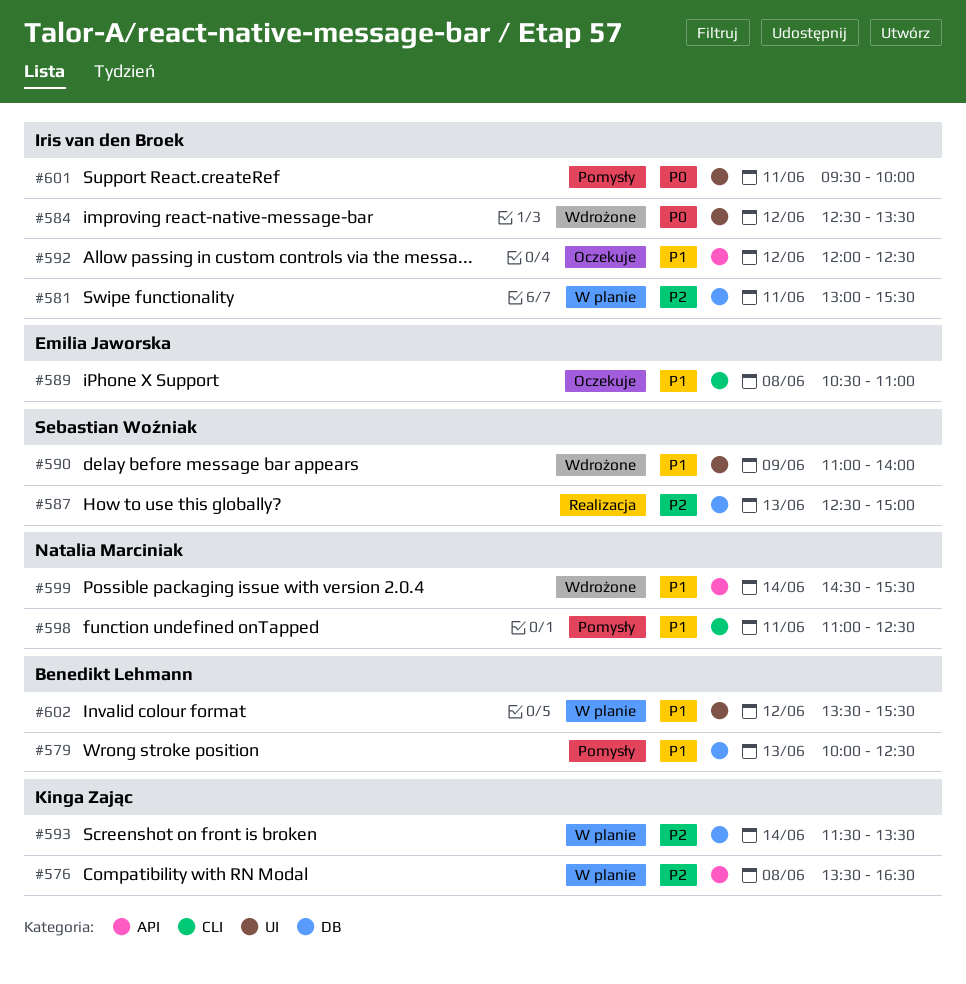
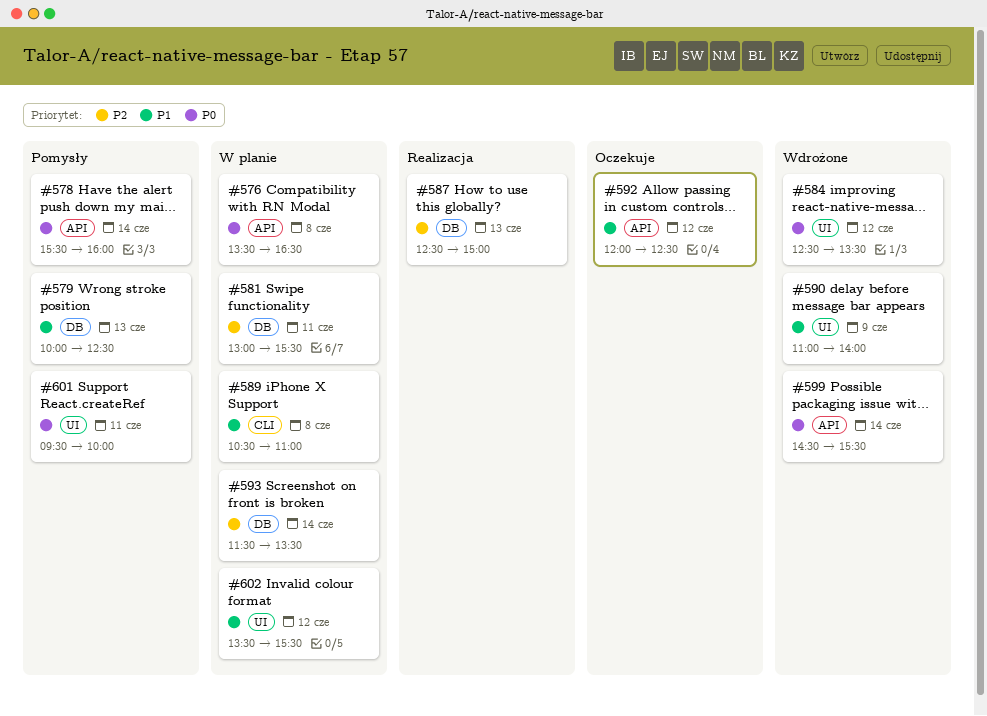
#576, priority: P2 -> P0
#578: none -> present
#589, status: Oczekuje -> W planie
#598: present -> none
#599, priority: P1 -> P0

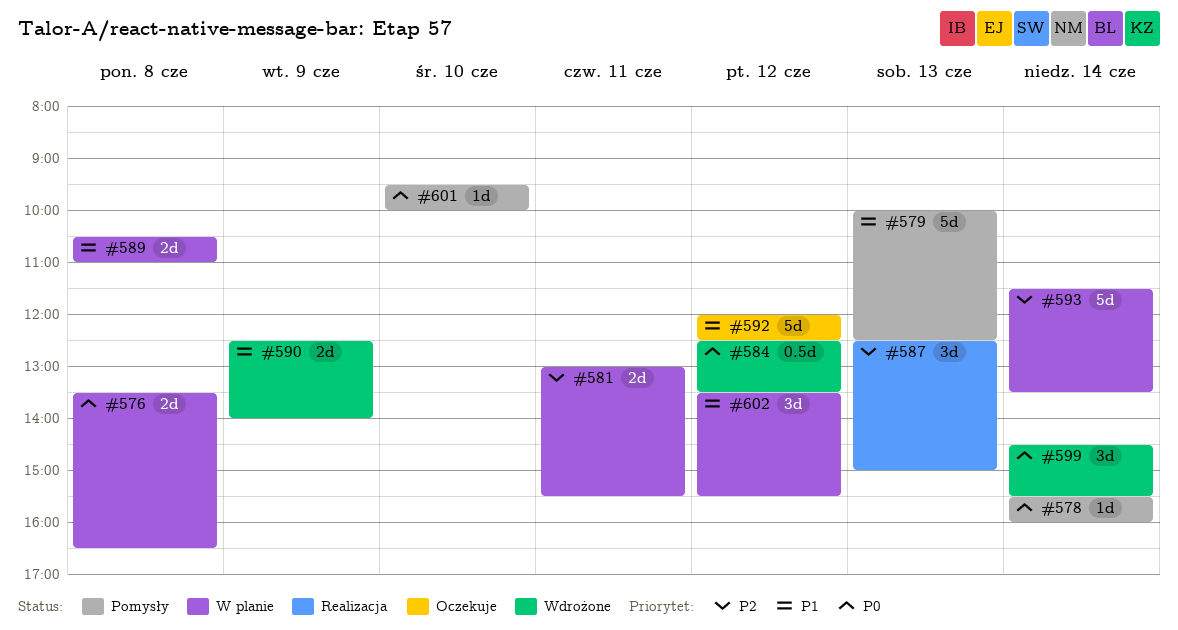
#590, begins: 11:00 -> 12:30
#601, day: Jun 11 -> Jun 10

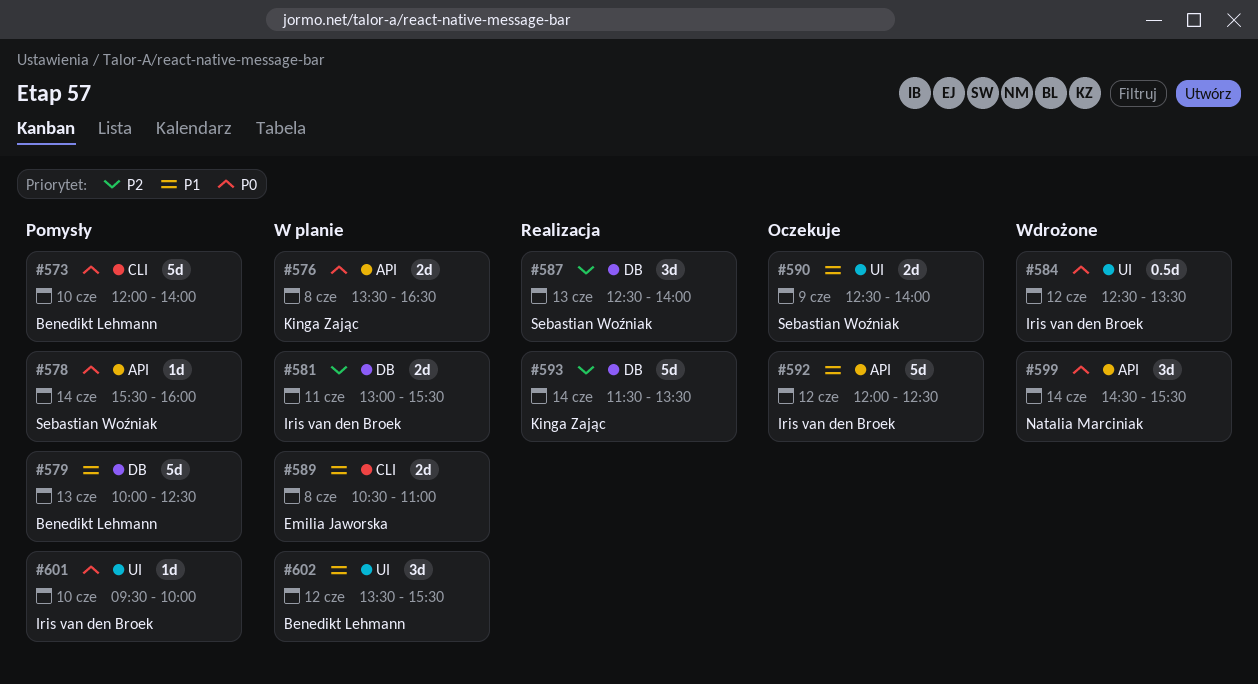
#573: none -> present
#587, ends: 15:00 -> 14:00
#590, status: Wdrożone -> Oczekuje
#593, status: W planie -> Realizacja

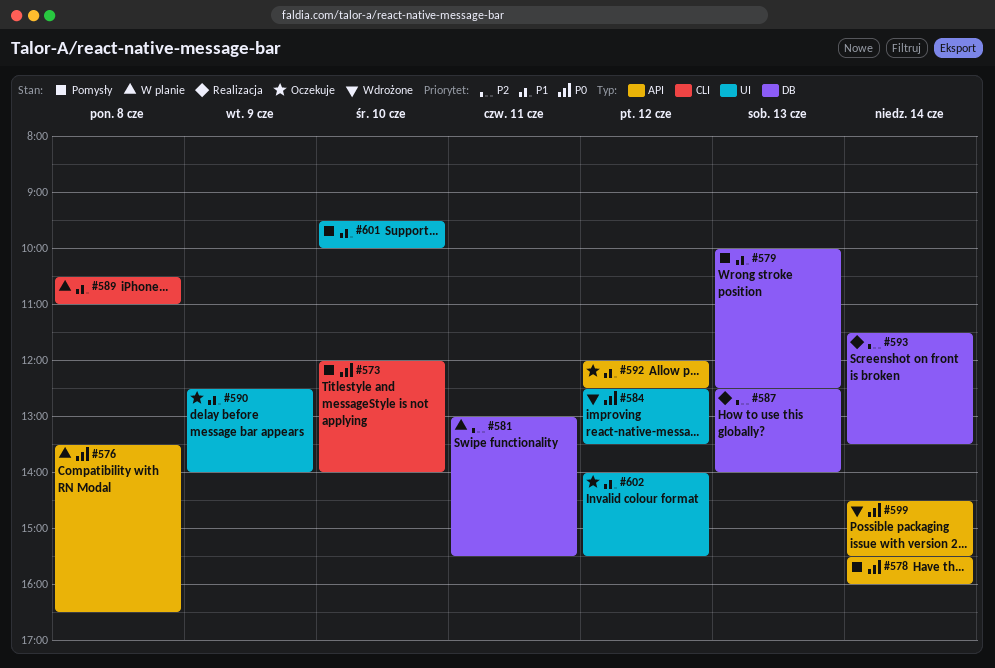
#601, priority: P0 -> P1
#602, status: W planie -> Oczekuje
#602, begins: 13:30 -> 14:00

